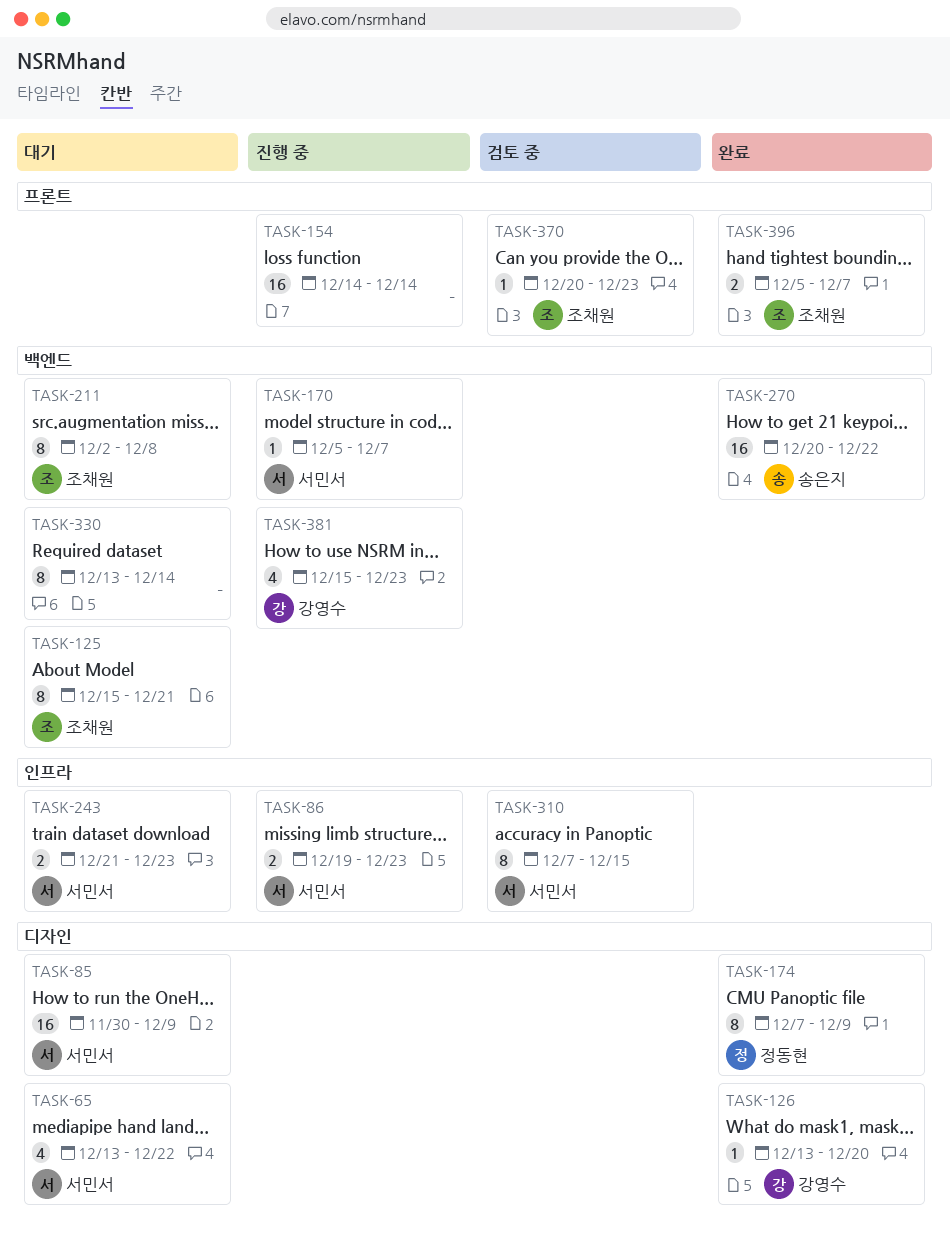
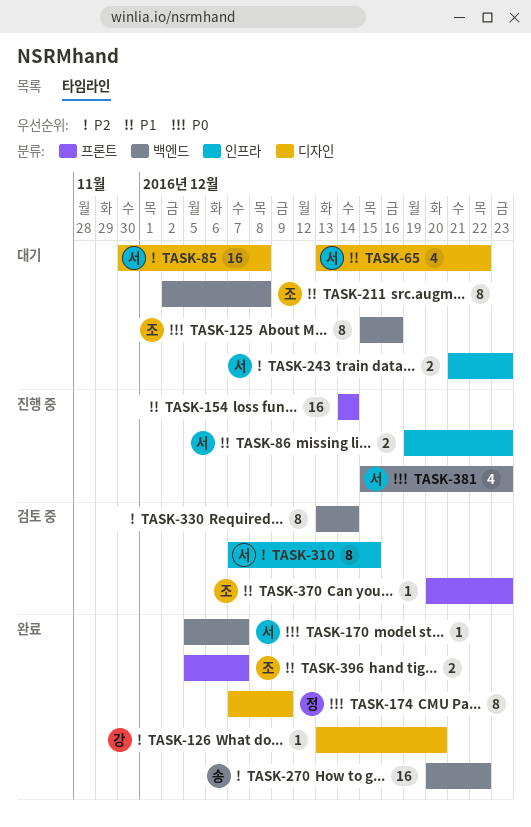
TASK-85, due: Dec 9 -> Dec 8
TASK-125, due: Dec 21 -> Dec 16
TASK-170, status: 진행 중 -> 완료
TASK-330, status: 대기 -> 검토 중
TASK-381, owner: 강영수 -> 서민서

